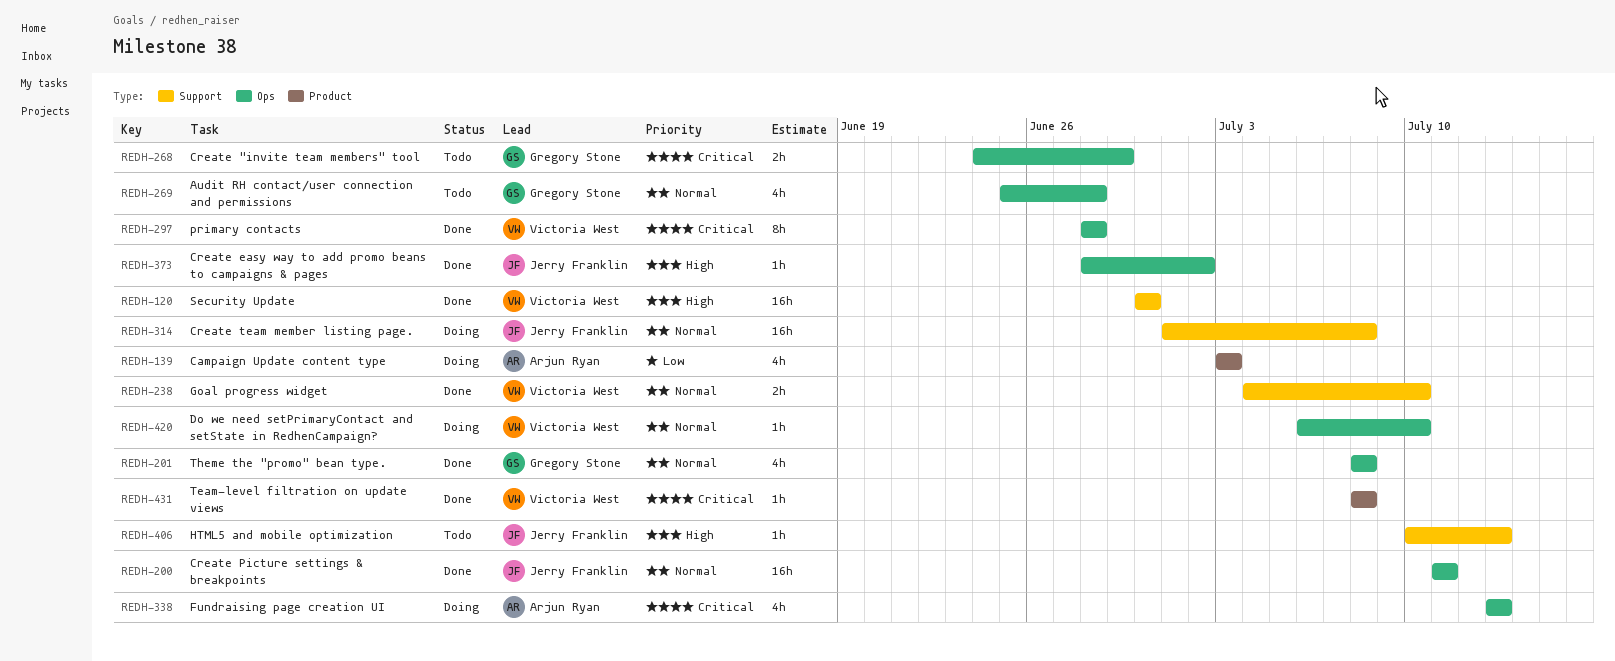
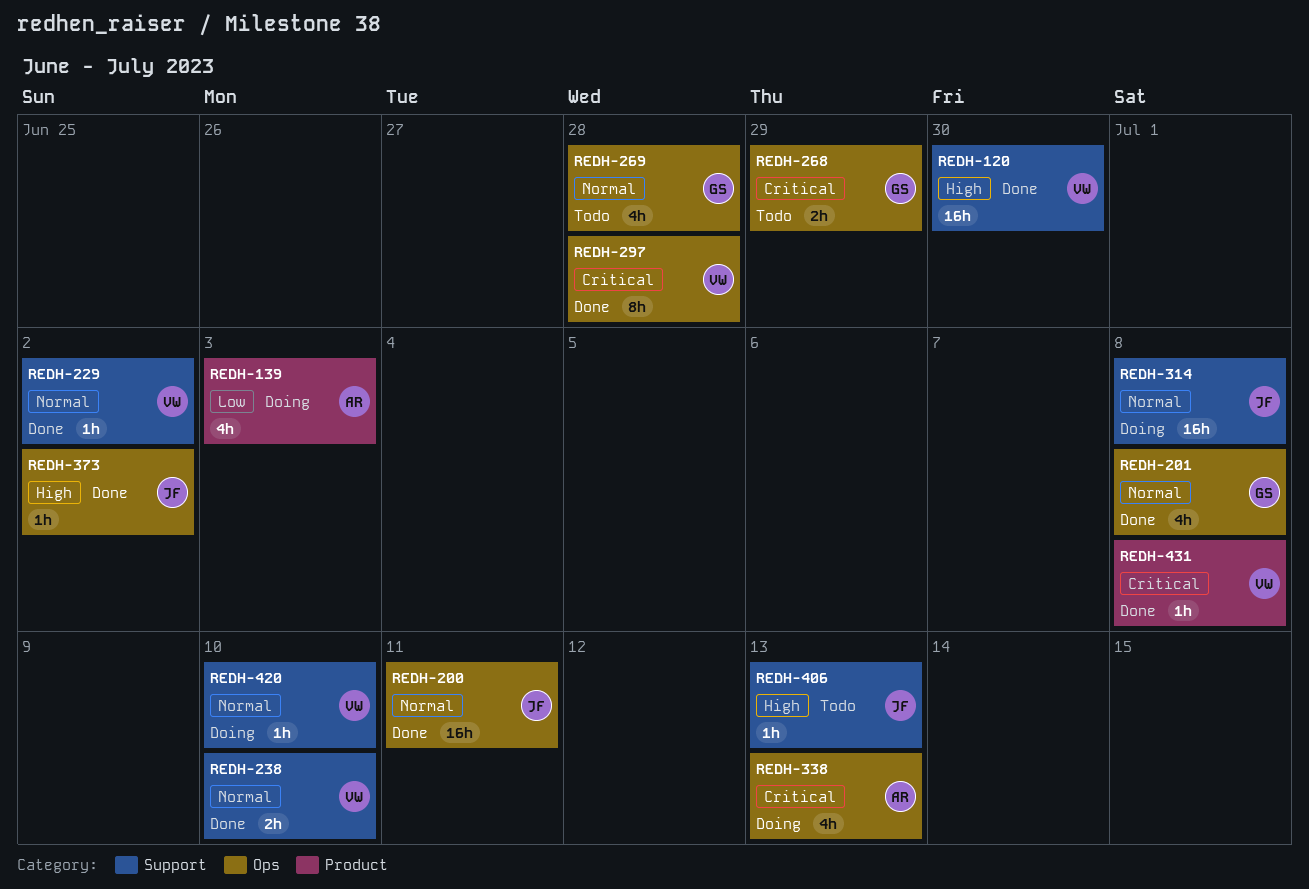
REDH-229: none -> present
REDH-420, label: Ops -> Support

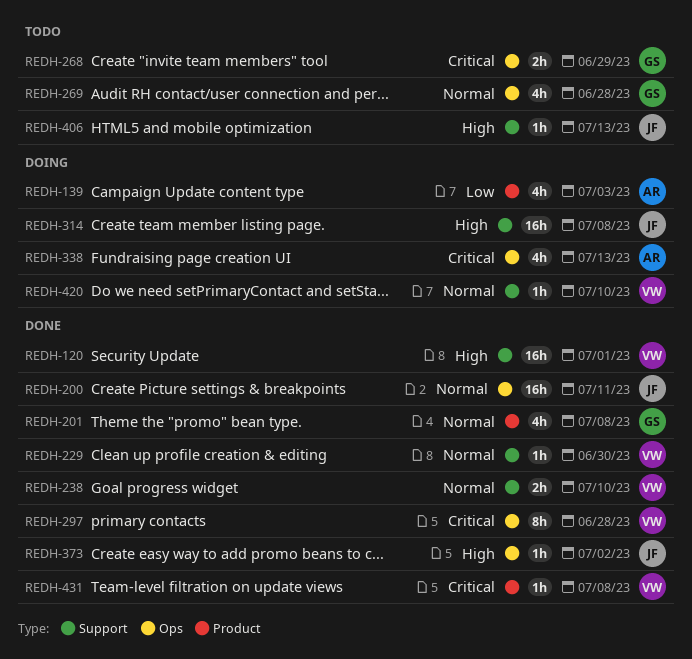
REDH-120, due: Jun 30 -> Jul 1
REDH-201, label: Ops -> Product
REDH-229, due: Jul 2 -> Jun 30
REDH-314, priority: Normal -> High

